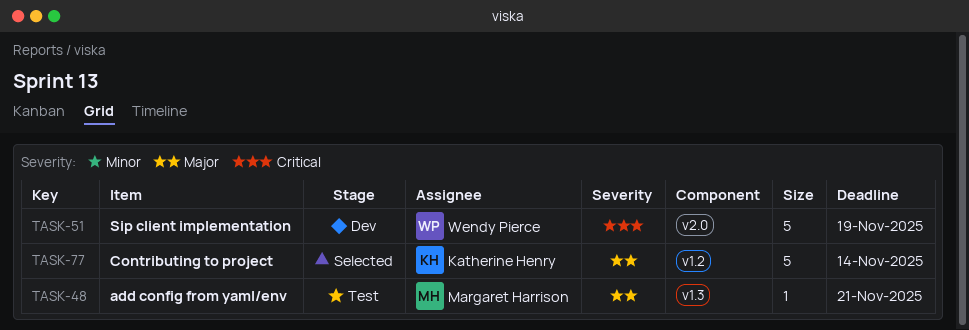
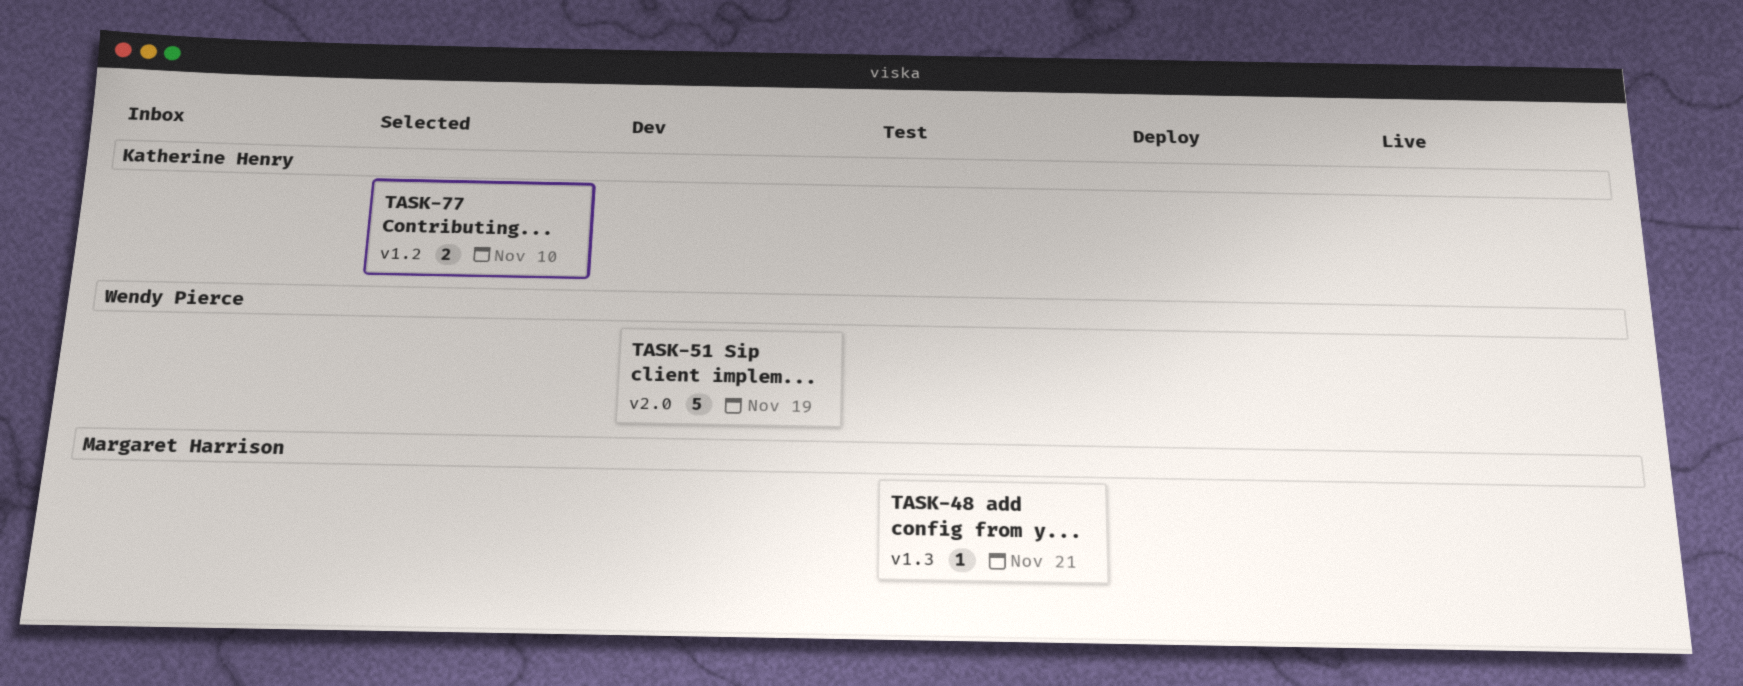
TASK-77, estimate: 5 -> 2
TASK-77, due: Nov 14 -> Nov 10

